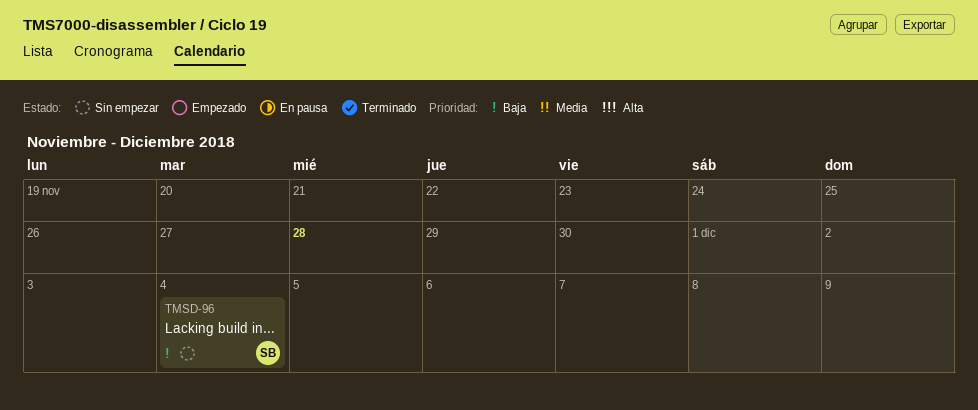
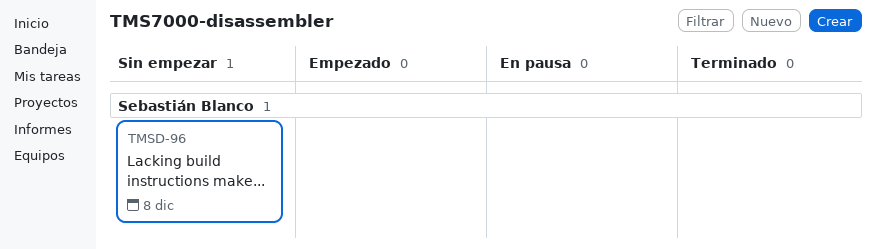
TMSD-96, due: Dec 4 -> Dec 8

